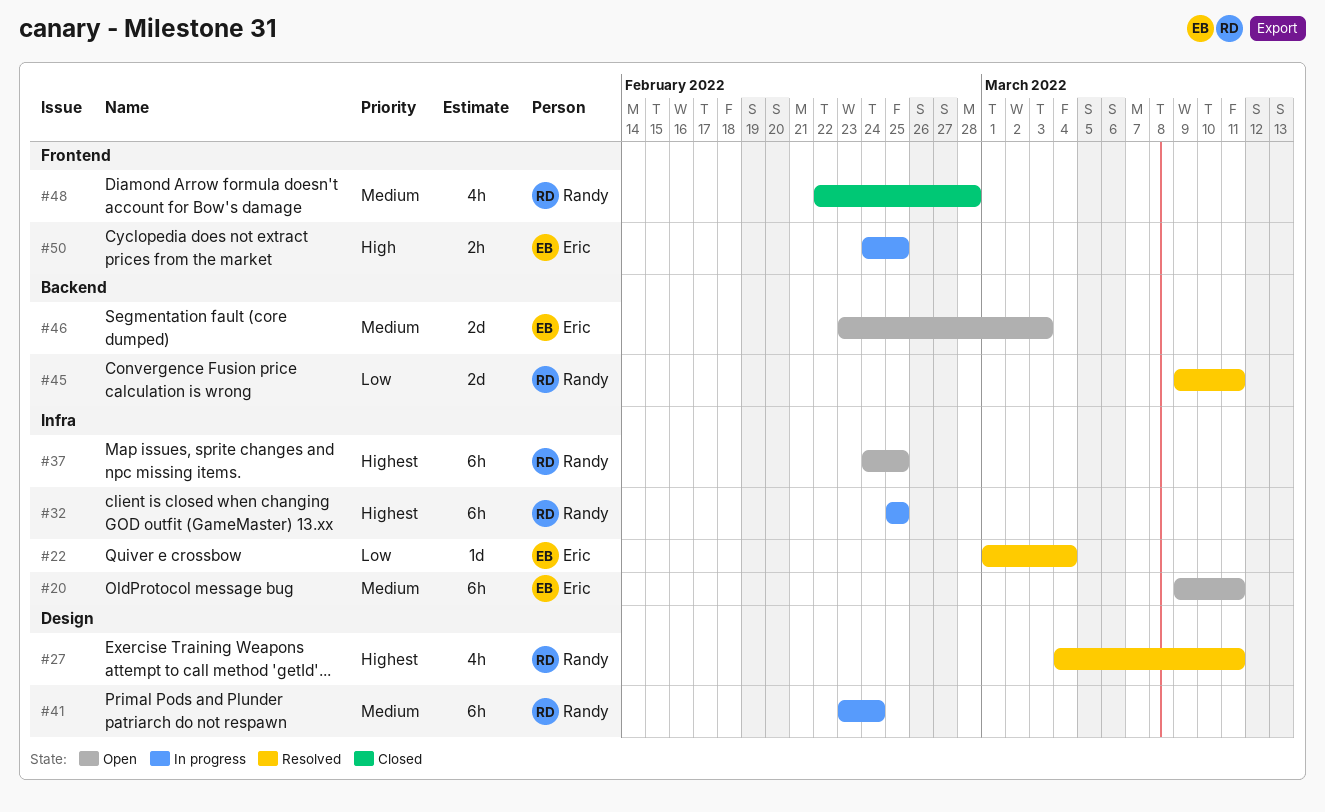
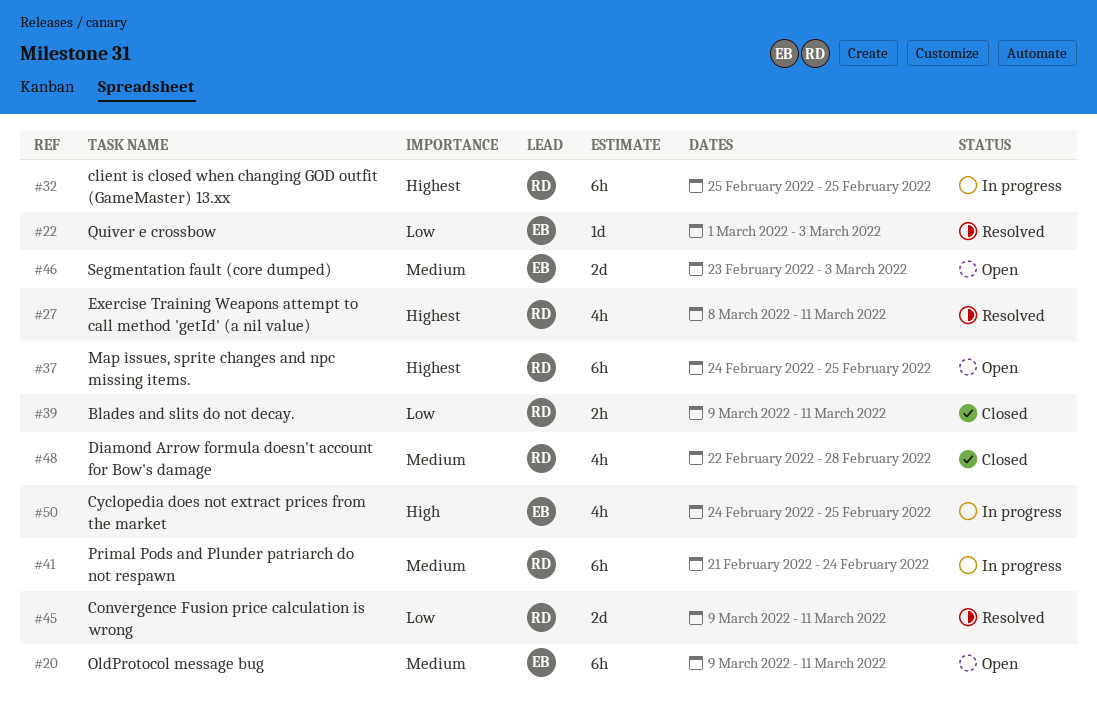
#22, due: Mar 4 -> Mar 3
#27, start: Mar 4 -> Mar 8
#39: none -> present
#41, start: Feb 23 -> Feb 21
#50, estimate: 2h -> 4h

